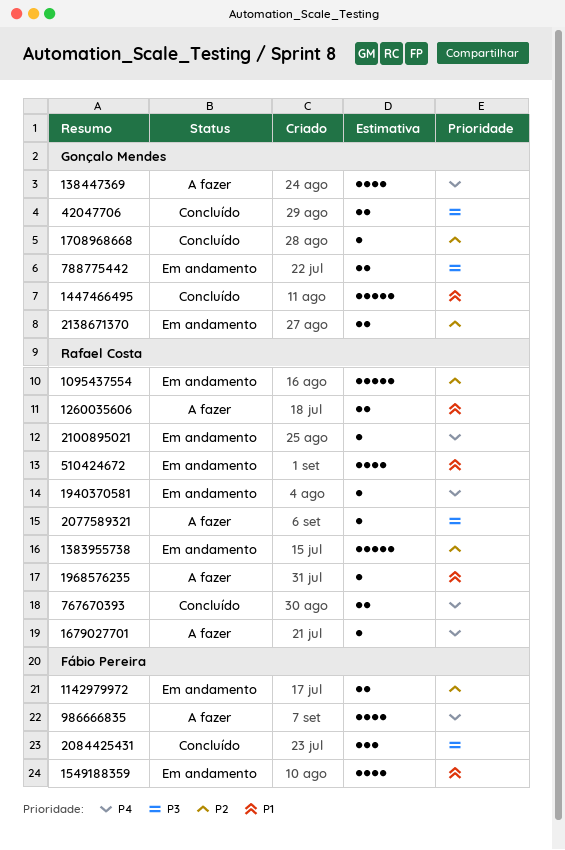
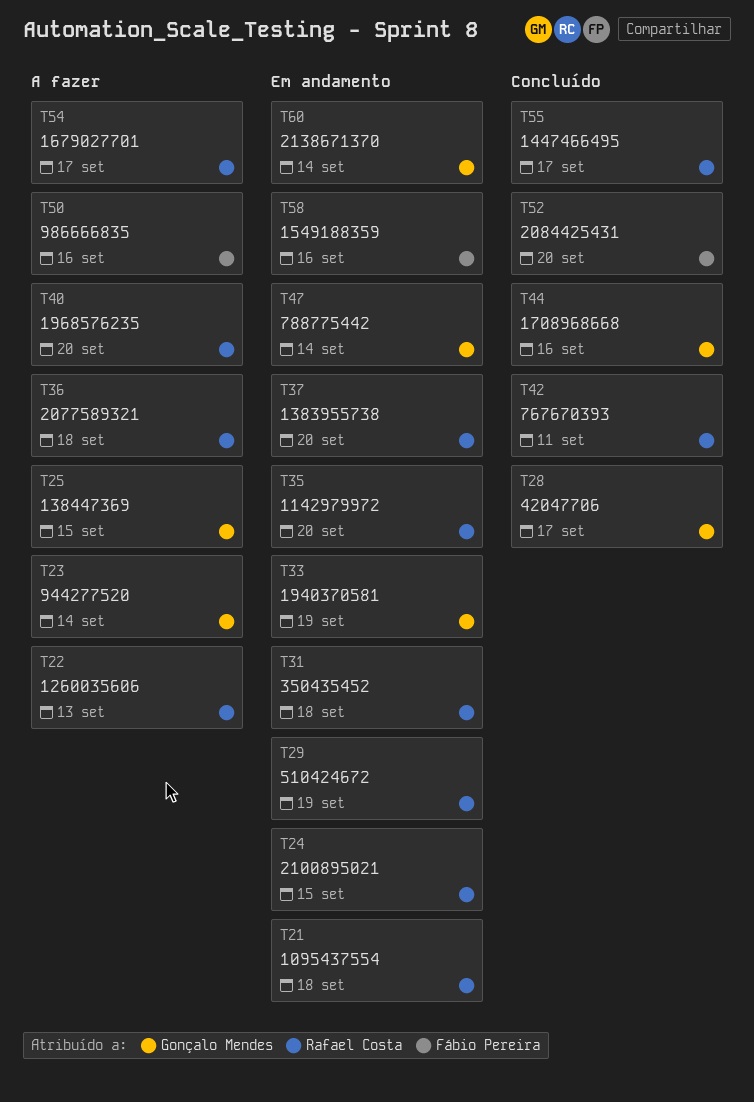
1142979972, owner: Fábio Pereira -> Rafael Costa
1447466495, owner: Gonçalo Mendes -> Rafael Costa
1940370581, owner: Rafael Costa -> Gonçalo Mendes
350435452: none -> present
944277520: none -> present

